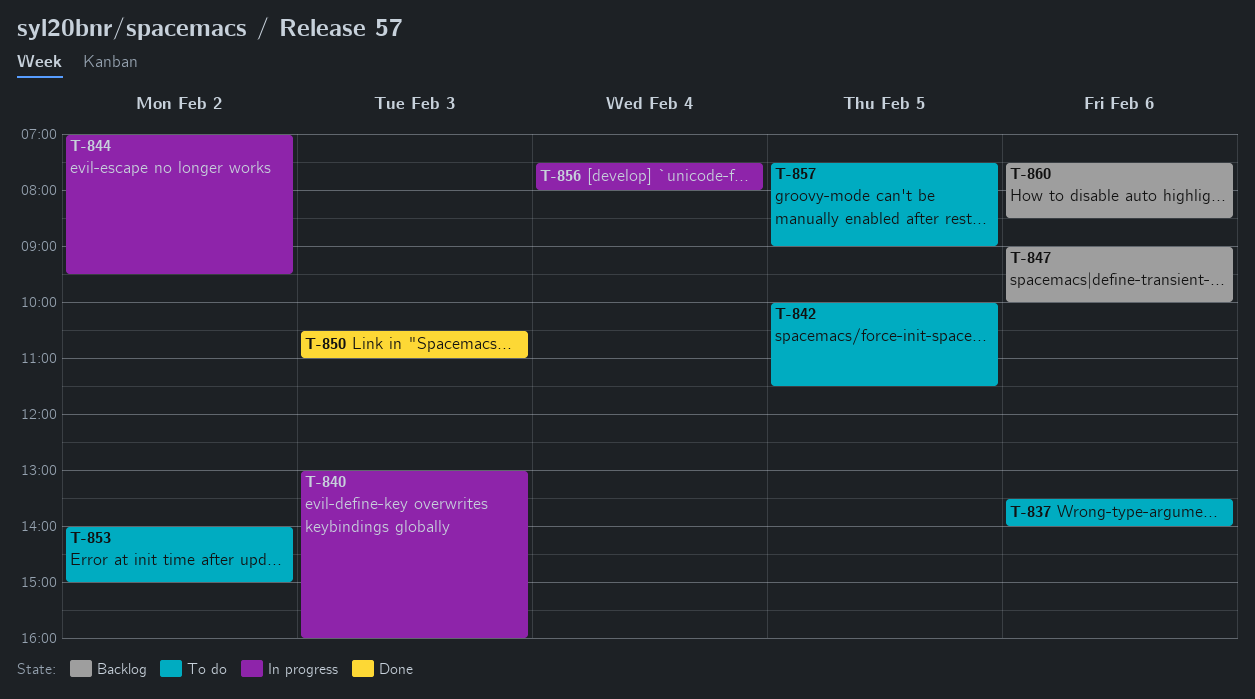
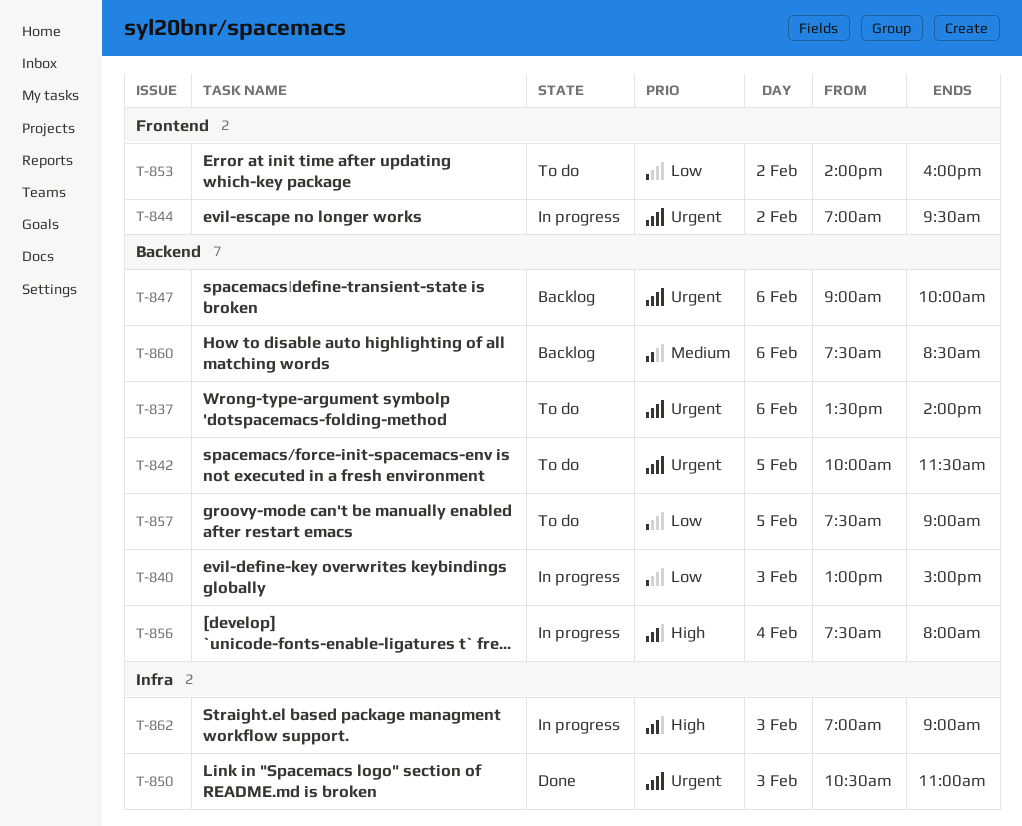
T-840, ends: 16:00 -> 15:00
T-853, ends: 15:00 -> 16:00
T-862: none -> present

